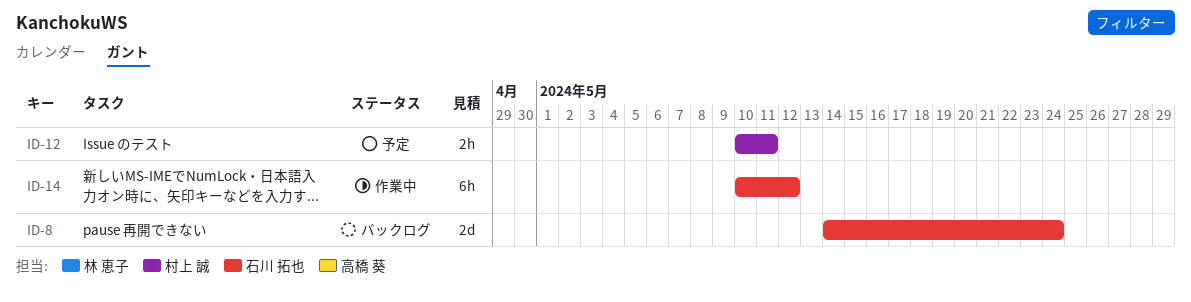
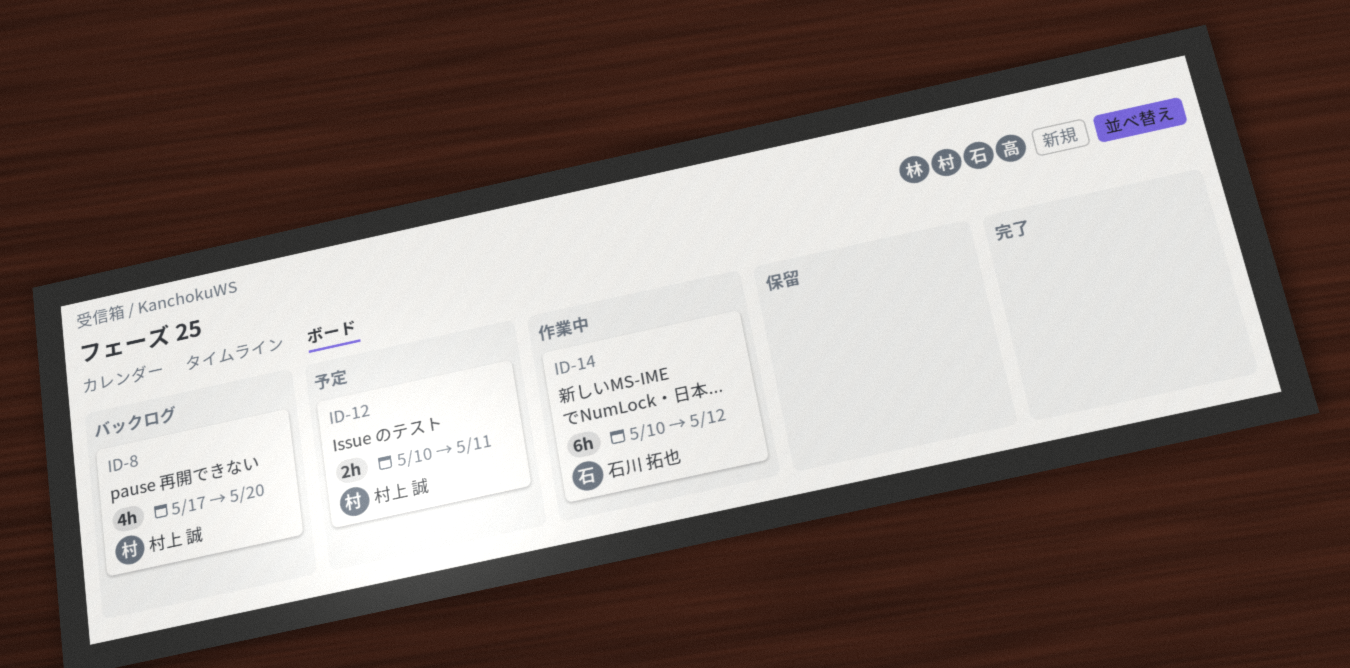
ID-8, owner: 石川 拓也 -> 村上 誠
ID-8, estimate: 2d -> 4h
ID-8, start: May 14 -> May 17
ID-8, due: May 24 -> May 20

